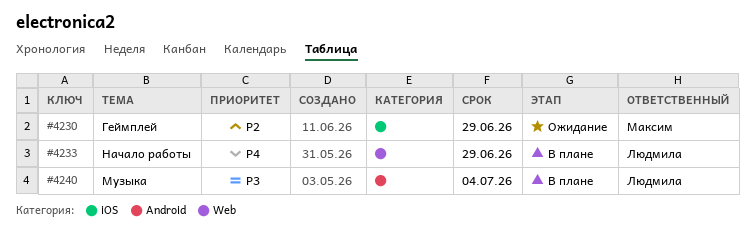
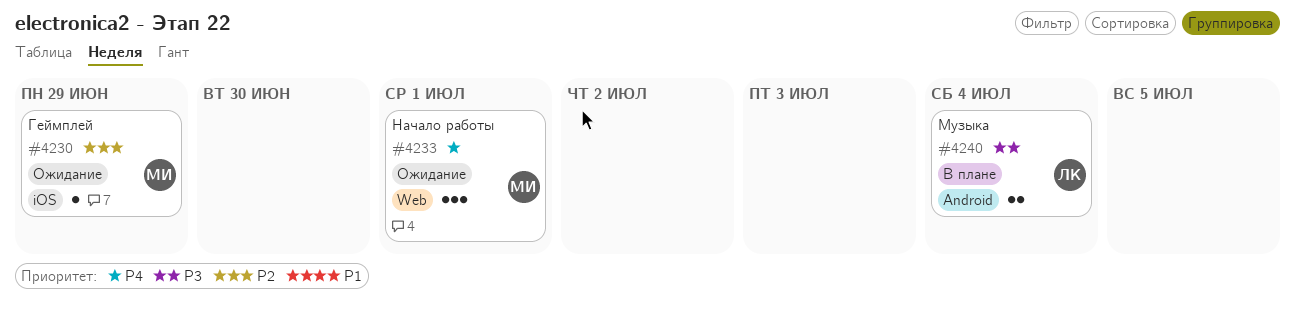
#4233, status: В плане -> Ожидание
#4233, owner: Людмила -> Максим
#4233, due: Jun 29 -> Jul 1

